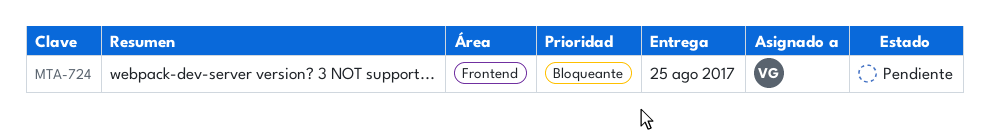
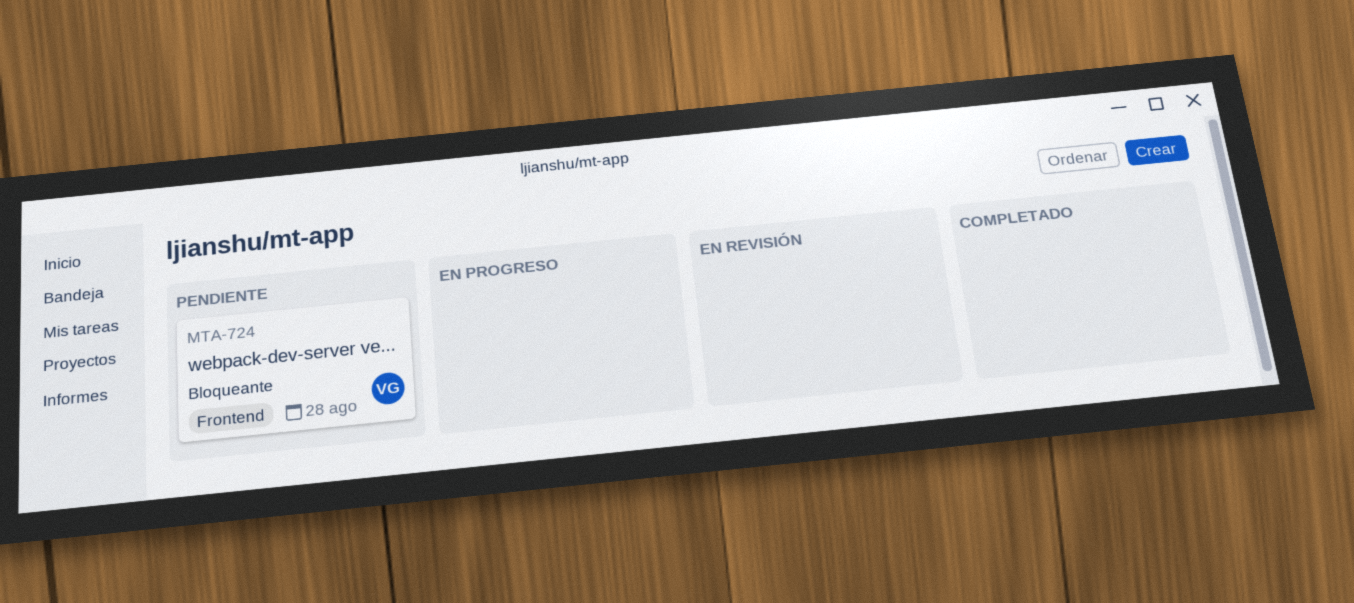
MTA-724, due: Aug 25 -> Aug 28

